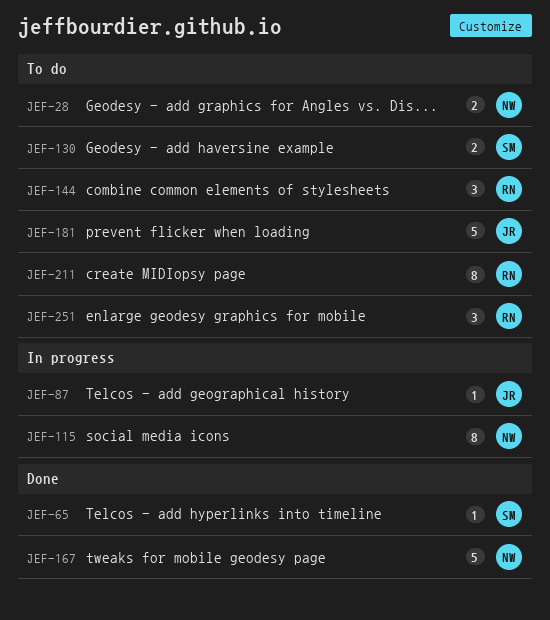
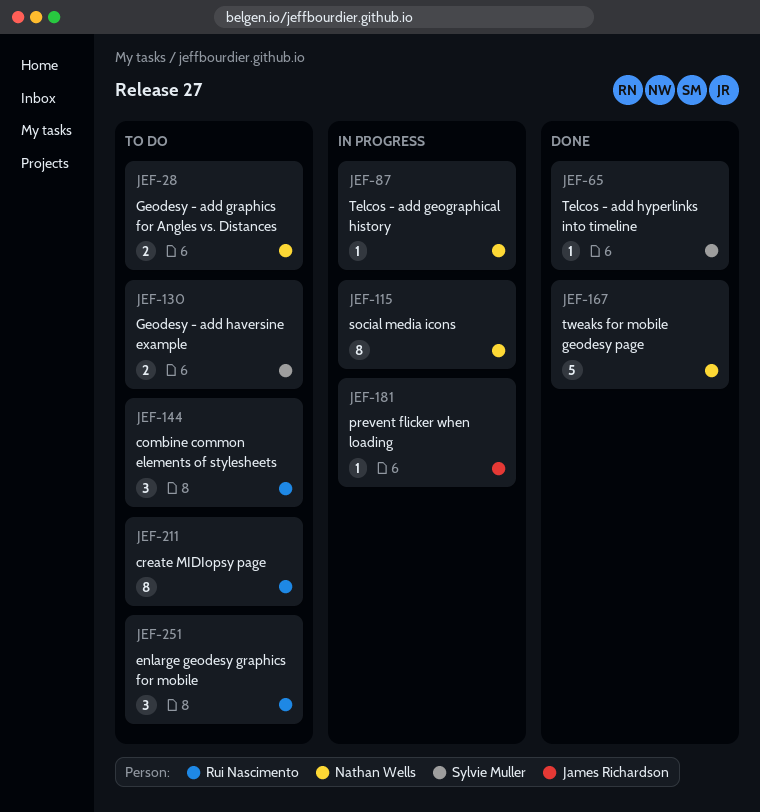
JEF-87, owner: James Richardson -> Nathan Wells
JEF-181, status: To do -> In progress
JEF-181, estimate: 5 -> 1

